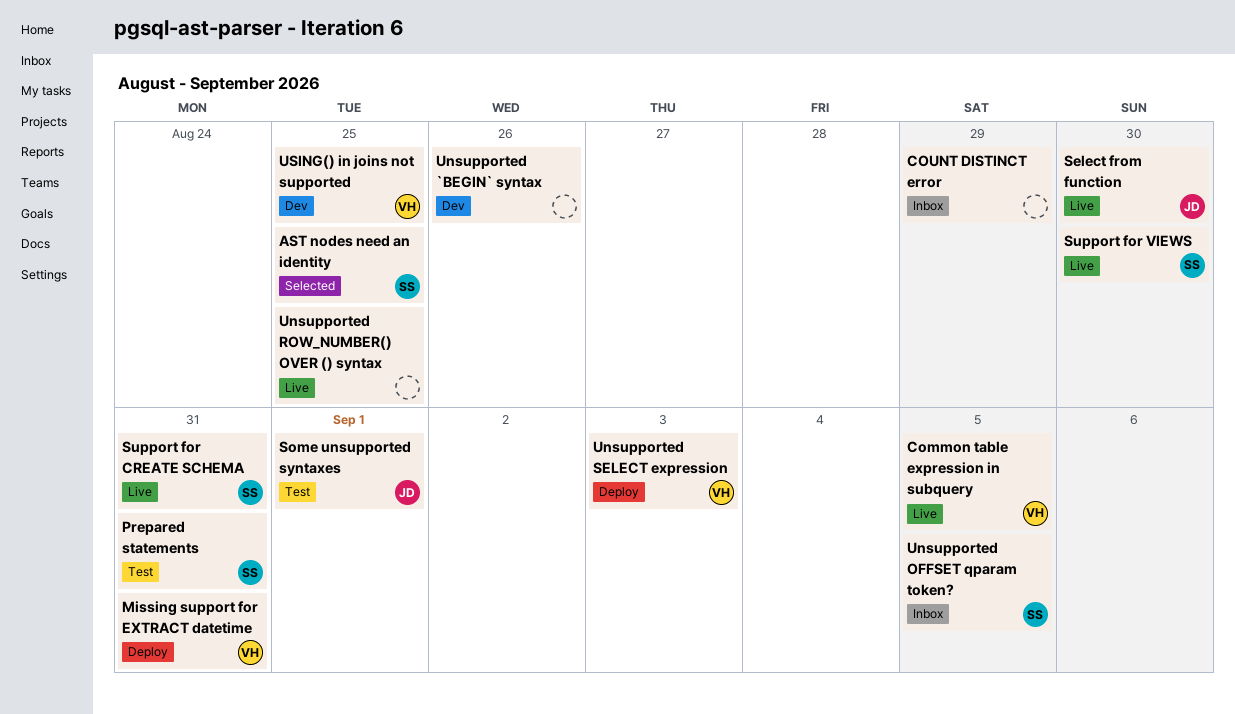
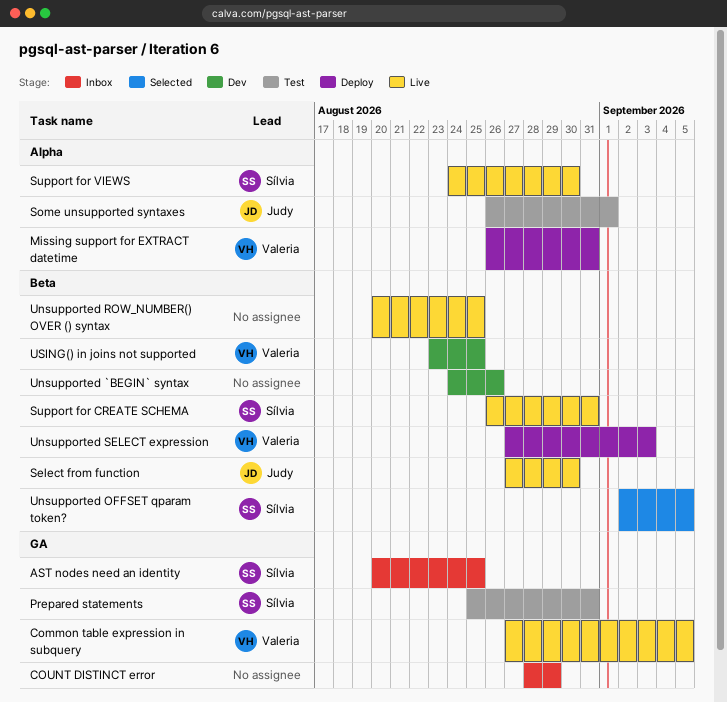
AST nodes need an identity, status: Selected -> Inbox
Unsupported OFFSET qparam token?, status: Inbox -> Selected

